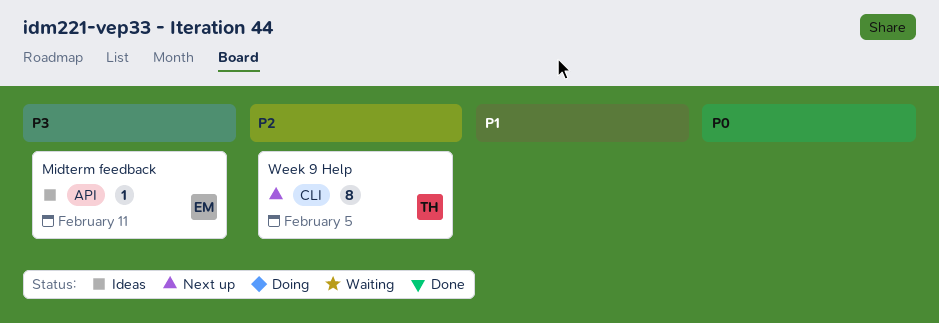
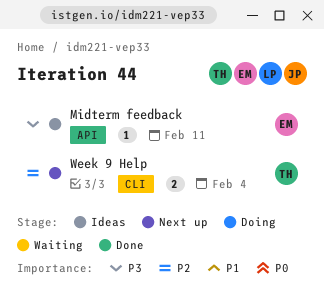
Week 9 Help, estimate: 8 -> 2
Week 9 Help, due: Feb 5 -> Feb 4

